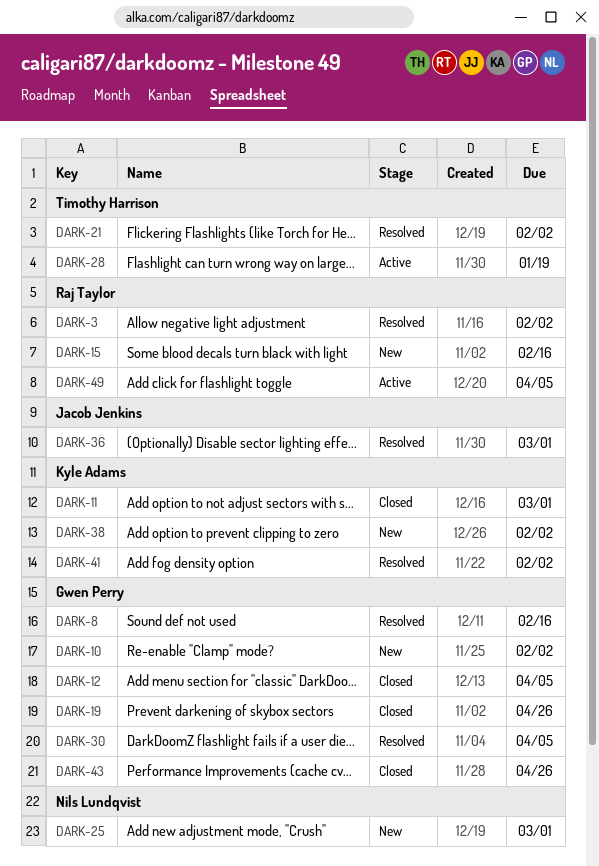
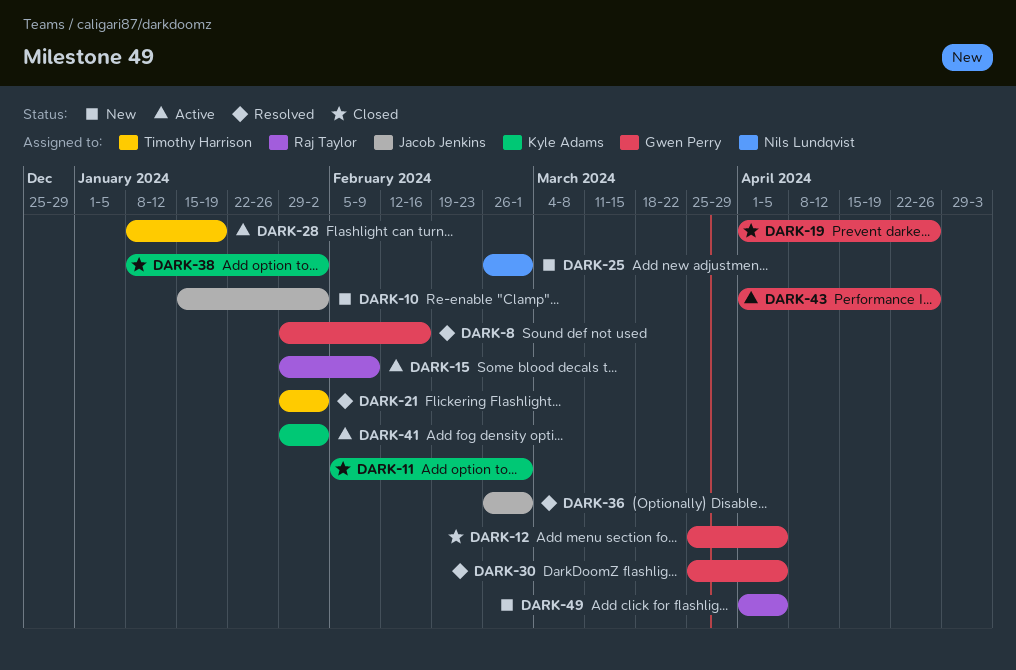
DARK-3: present -> none
DARK-10, owner: Gwen Perry -> Jacob Jenkins
DARK-15, status: New -> Active
DARK-15, due: Feb 16 -> Feb 9
DARK-38, status: New -> Closed
DARK-41, status: Resolved -> Active
DARK-43, status: Closed -> Active
DARK-49, status: Active -> New

